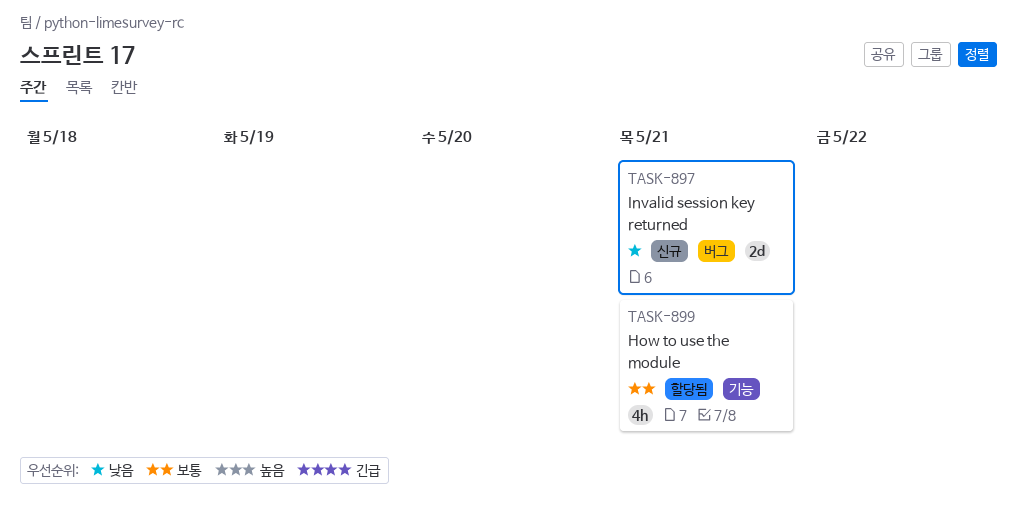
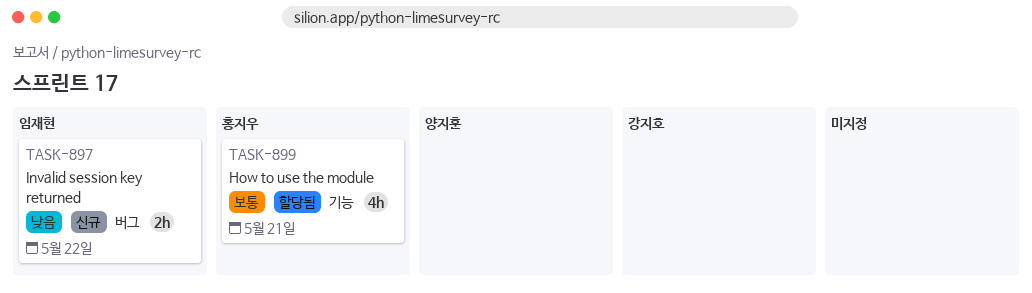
TASK-897, estimate: 2d -> 2h
TASK-897, due: May 21 -> May 22

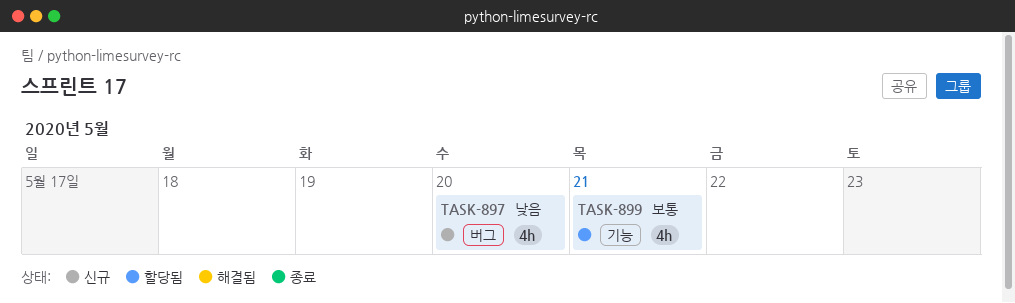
TASK-897, estimate: 2h -> 4h
TASK-897, due: May 22 -> May 20

